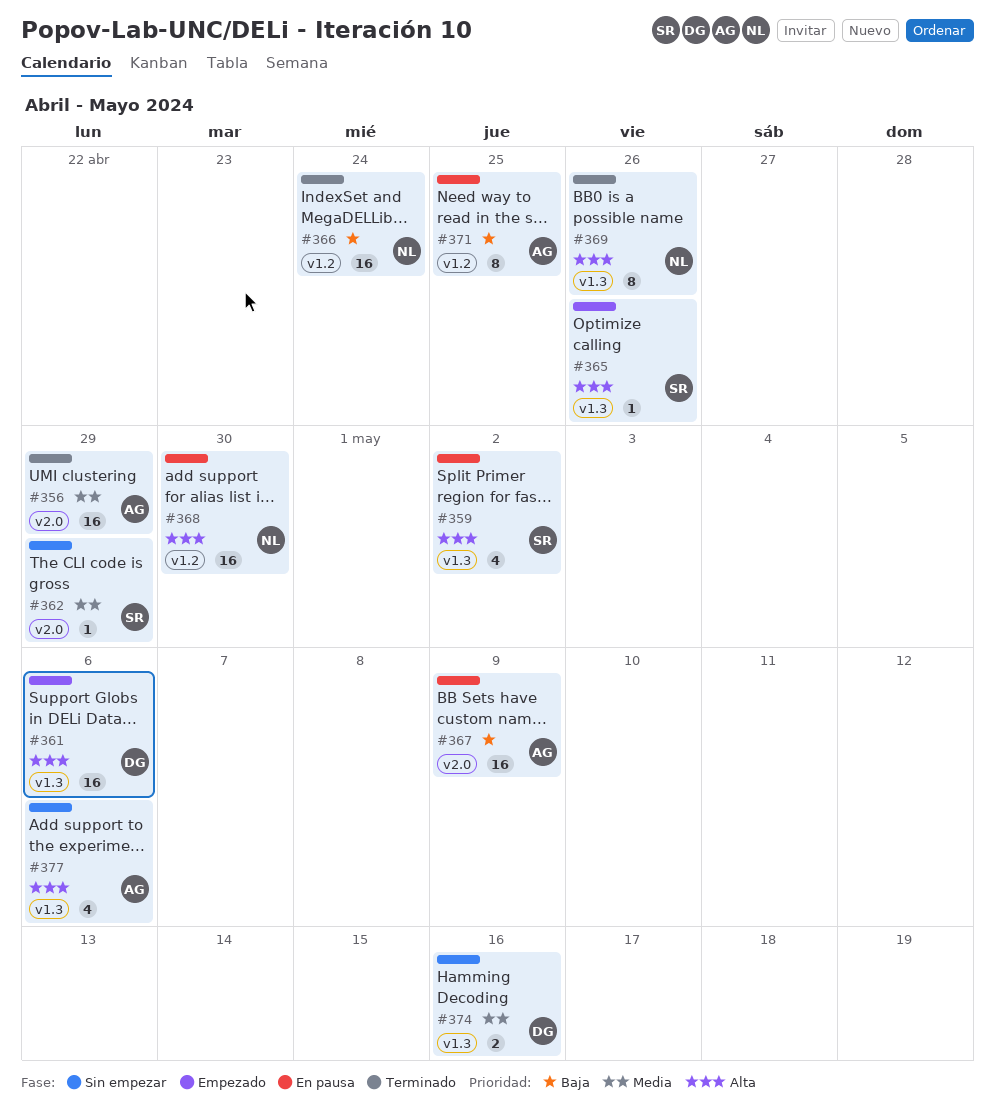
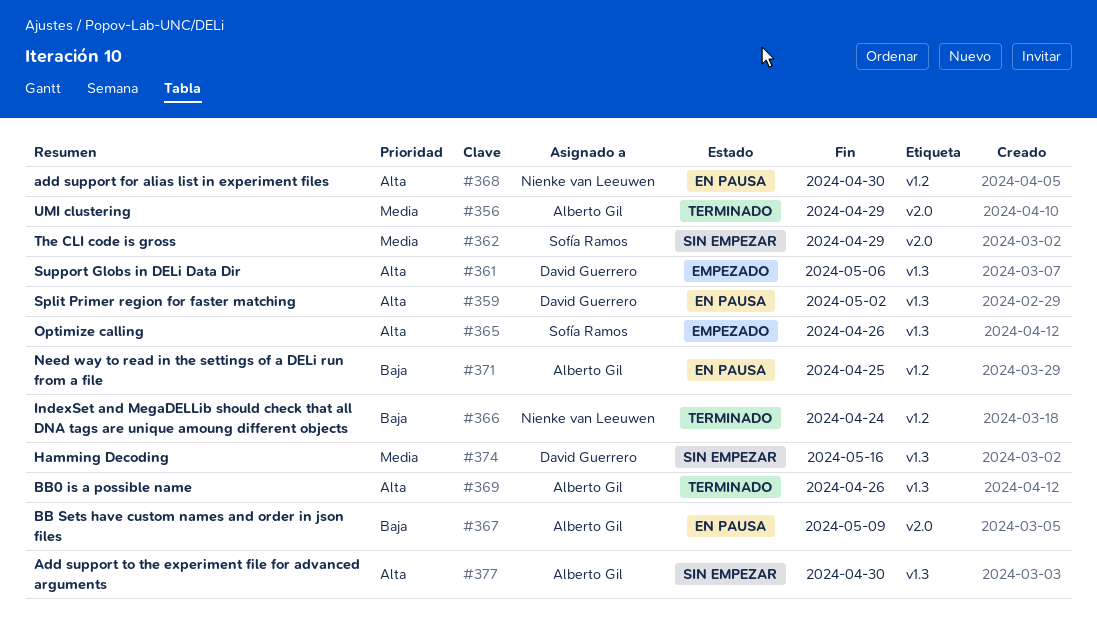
#359, owner: Sofía Ramos -> David Guerrero
#369, owner: Nienke van Leeuwen -> Alberto Gil
#377, due: May 6 -> Apr 30

